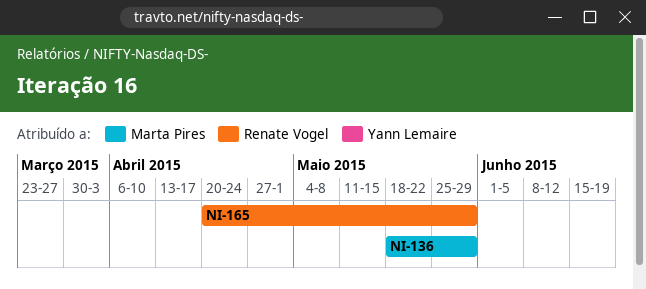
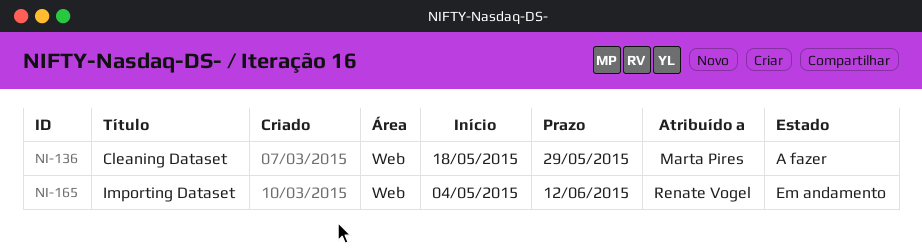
NI-165, start: Apr 20 -> May 4
NI-165, due: May 29 -> Jun 12

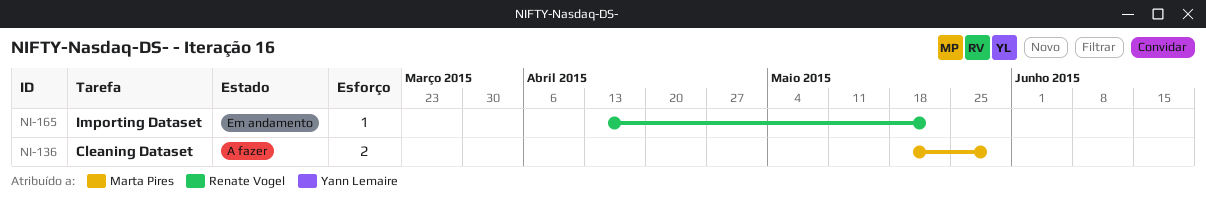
NI-165, start: May 4 -> Apr 13
NI-165, due: Jun 12 -> May 22

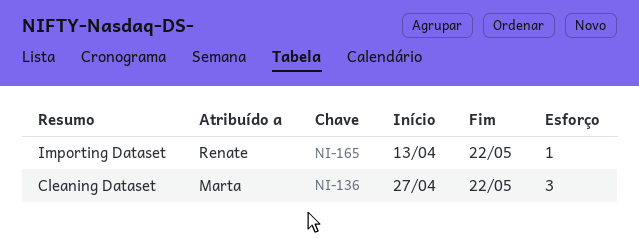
NI-136, estimate: 2 -> 3
NI-136, start: May 18 -> Apr 27
NI-136, due: May 29 -> May 22

